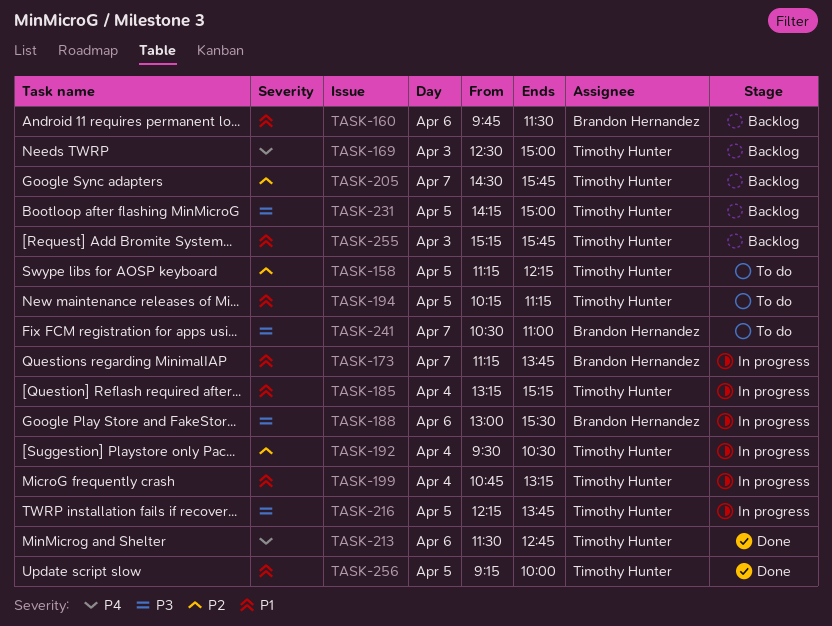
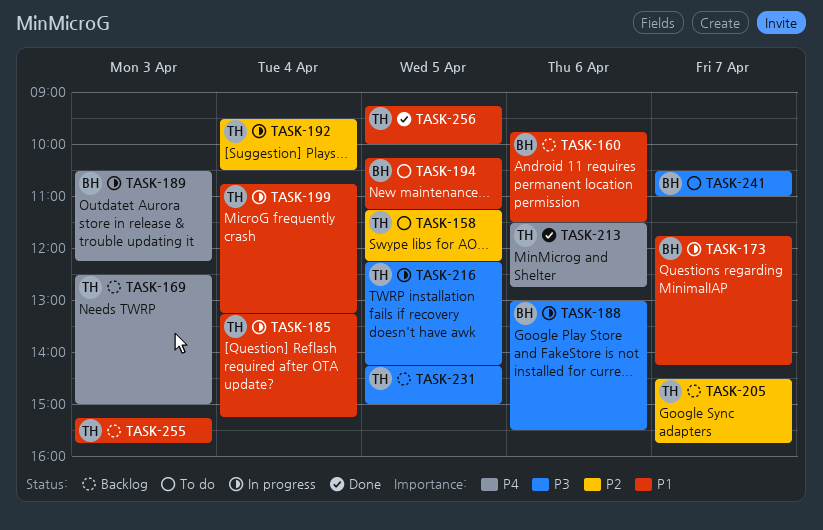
TASK-173, begins: 11:15 -> 11:45
TASK-173, ends: 13:45 -> 14:15
TASK-189: none -> present
TASK-194, owner: Timothy Hunter -> Brandon Hernandez
TASK-216, ends: 13:45 -> 14:15

